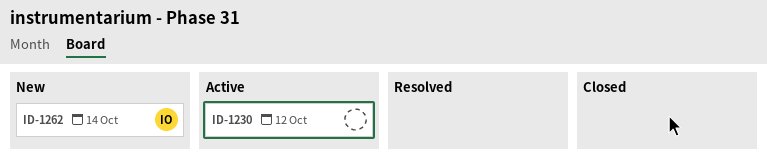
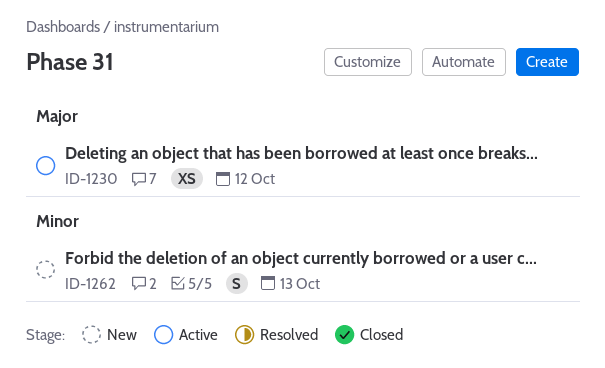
ID-1262, due: Oct 14 -> Oct 13

